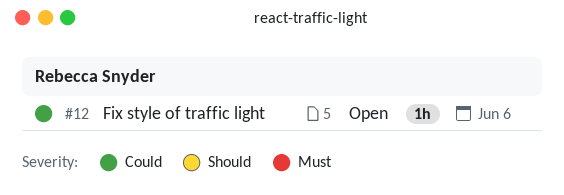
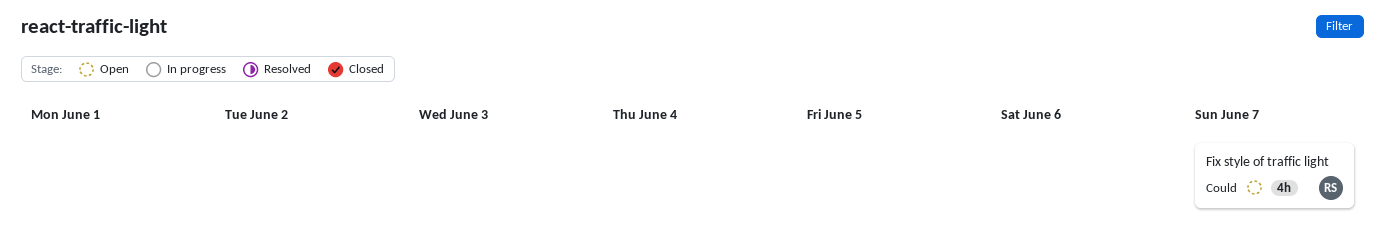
Fix style of traffic light, estimate: 1h -> 4h
Fix style of traffic light, due: Jun 6 -> Jun 7

